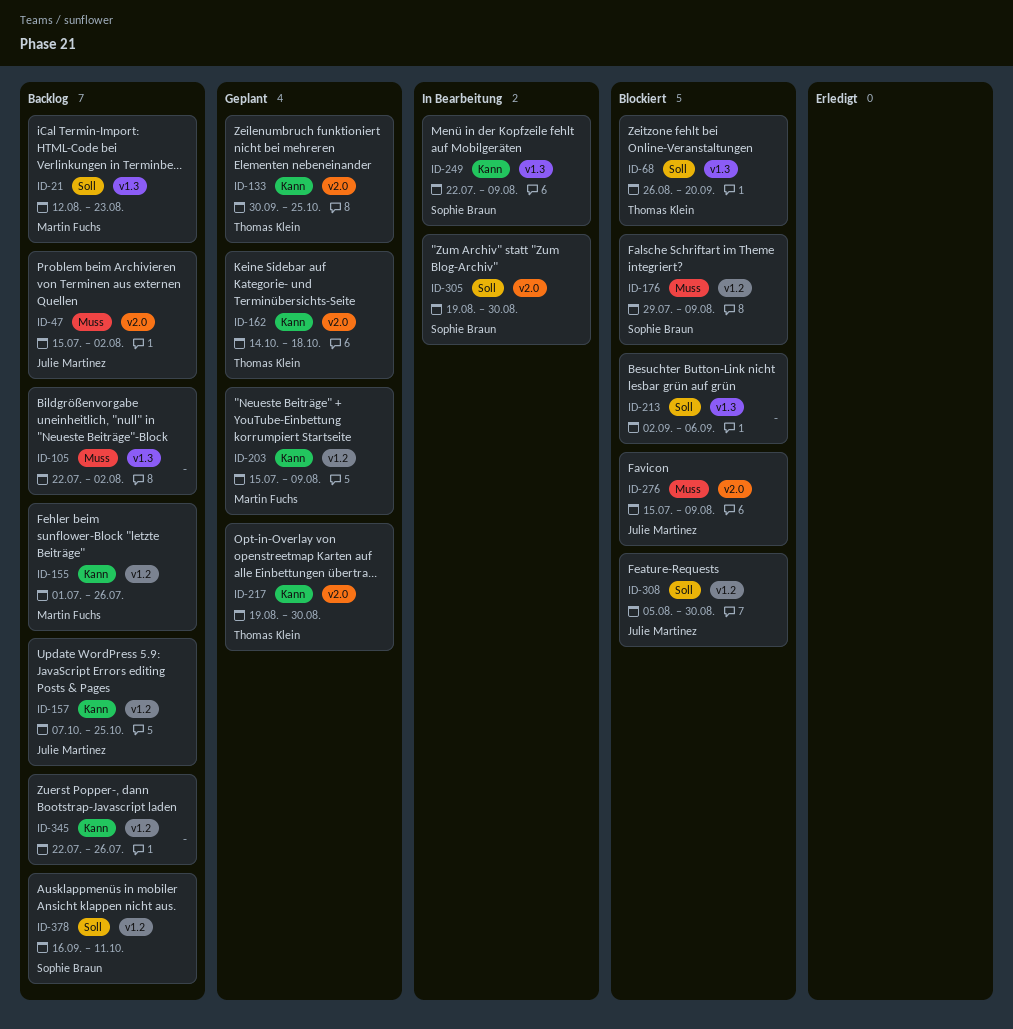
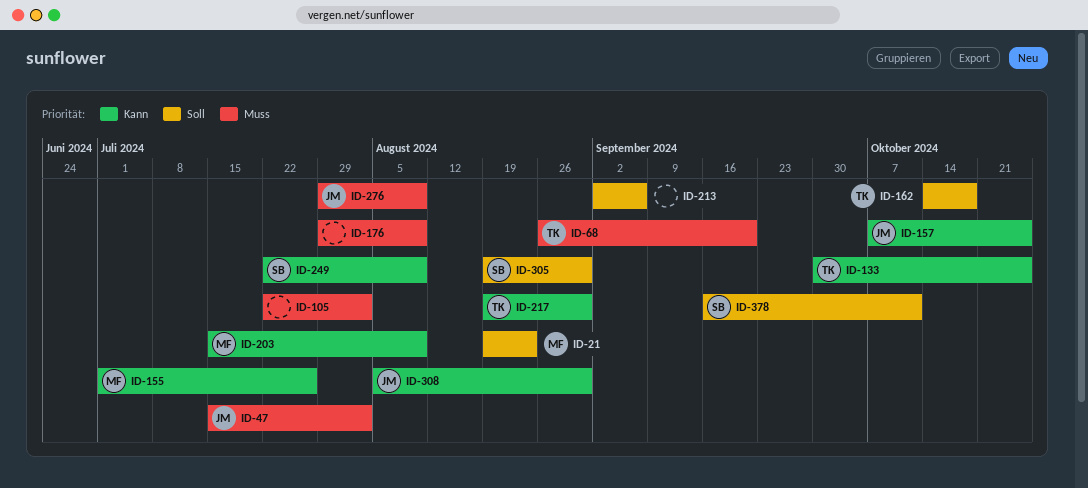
ID-21, start: Aug 12 -> Aug 19
ID-68, priority: Soll -> Muss
ID-162, priority: Kann -> Soll
ID-176, owner: Sophie Braun -> none
ID-276, start: Jul 15 -> Jul 29
ID-308, priority: Soll -> Kann
ID-345: present -> none

